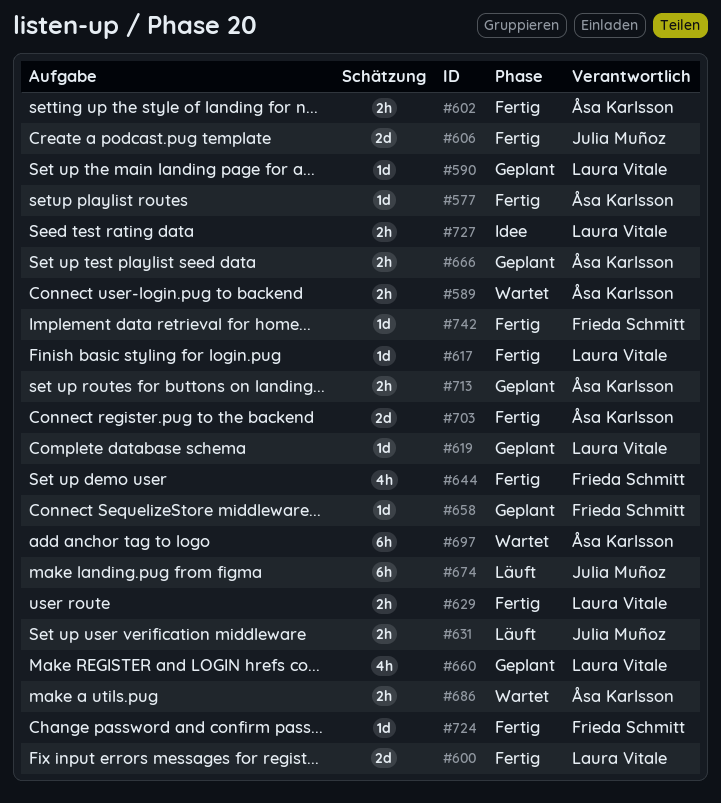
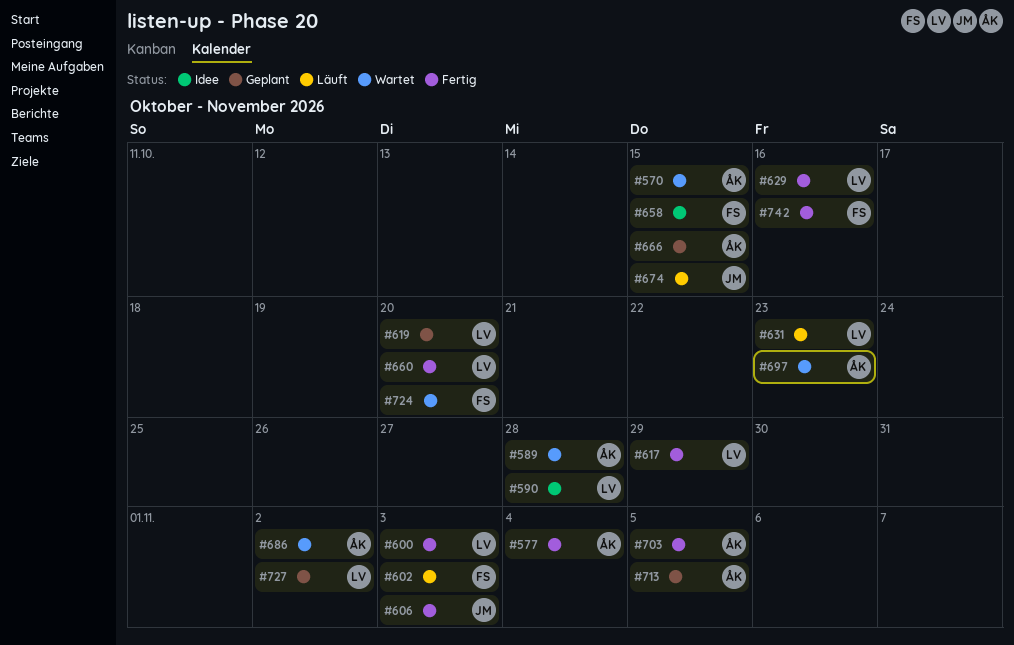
#570: none -> present
#590, status: Geplant -> Idee
#602, status: Fertig -> Läuft
#602, owner: Åsa Karlsson -> Frieda Schmitt
#631, owner: Julia Muñoz -> Laura Vitale
#644: present -> none
#658, status: Geplant -> Idee
#660, status: Geplant -> Fertig
#724, status: Fertig -> Wartet
#727, status: Idee -> Geplant

